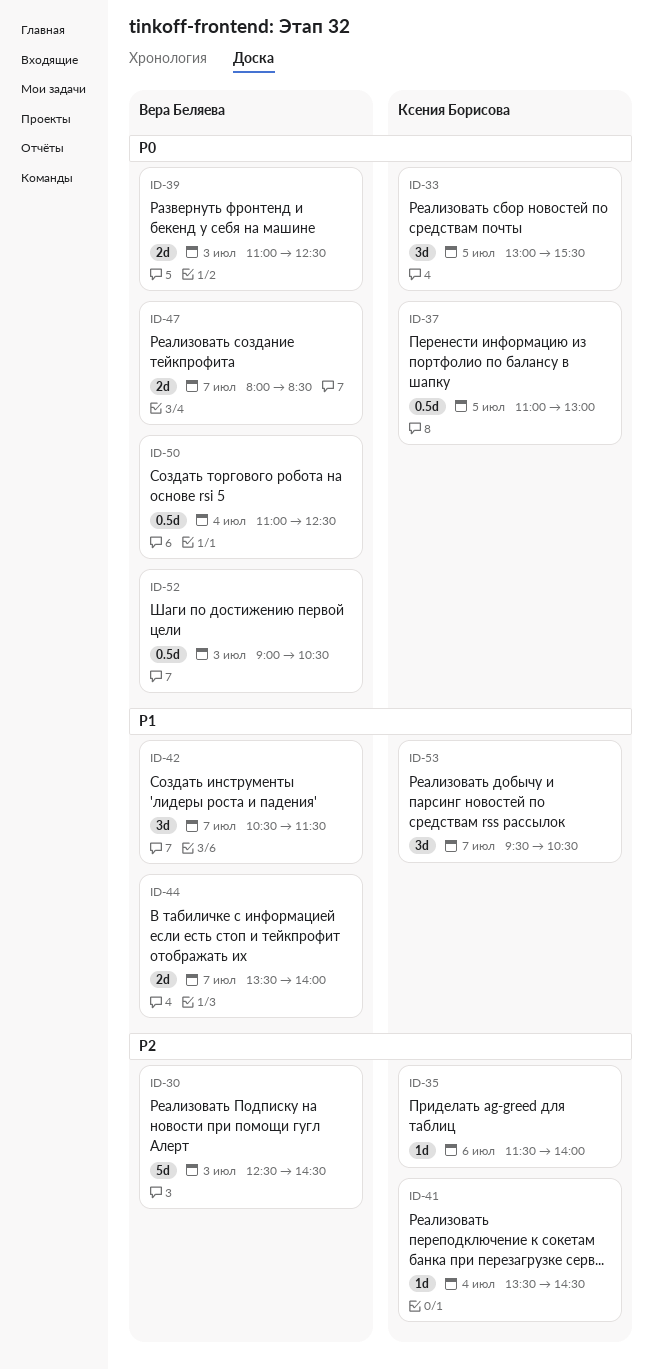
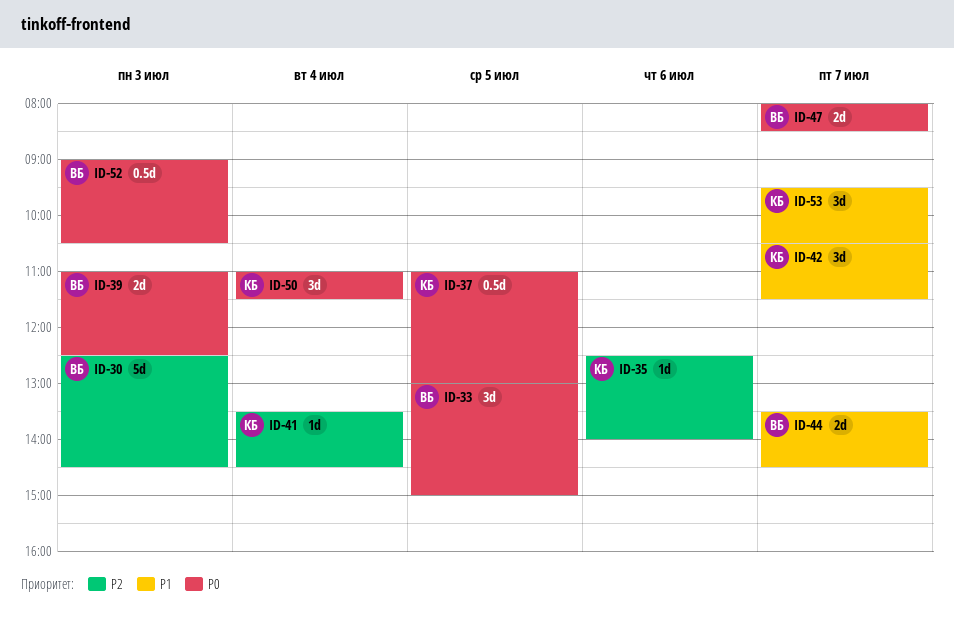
ID-33, owner: Ксения Борисова -> Вера Беляева
ID-33, ends: 15:30 -> 15:00
ID-35, begins: 11:30 -> 12:30
ID-42, owner: Вера Беляева -> Ксения Борисова
ID-44, ends: 14:00 -> 14:30
ID-50, owner: Вера Беляева -> Ксения Борисова
ID-50, estimate: 0.5d -> 3d
ID-50, ends: 12:30 -> 11:30

